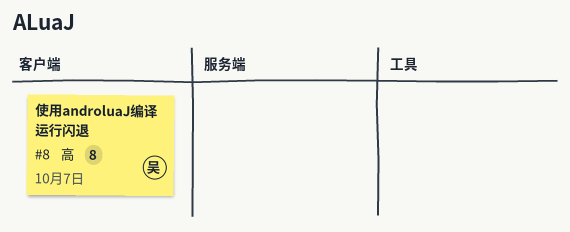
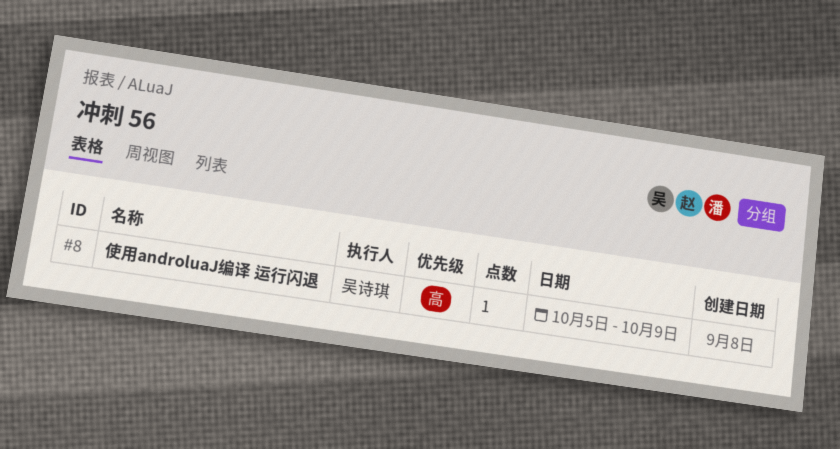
#8, estimate: 8 -> 1
#8, due: Oct 7 -> Oct 9

